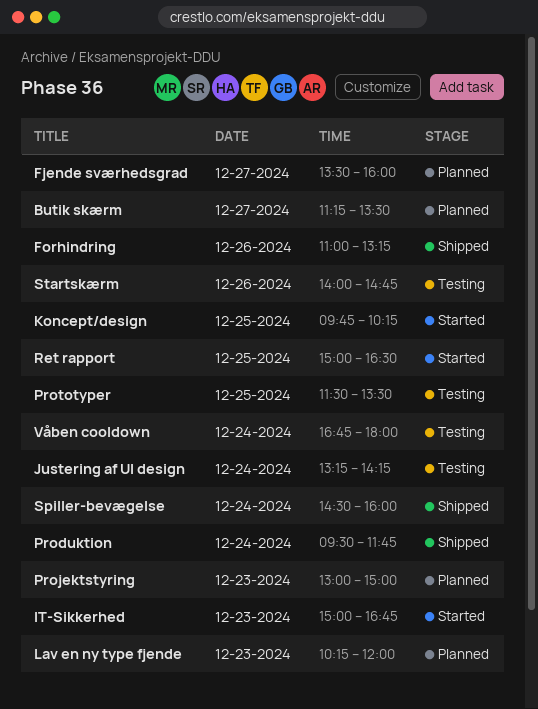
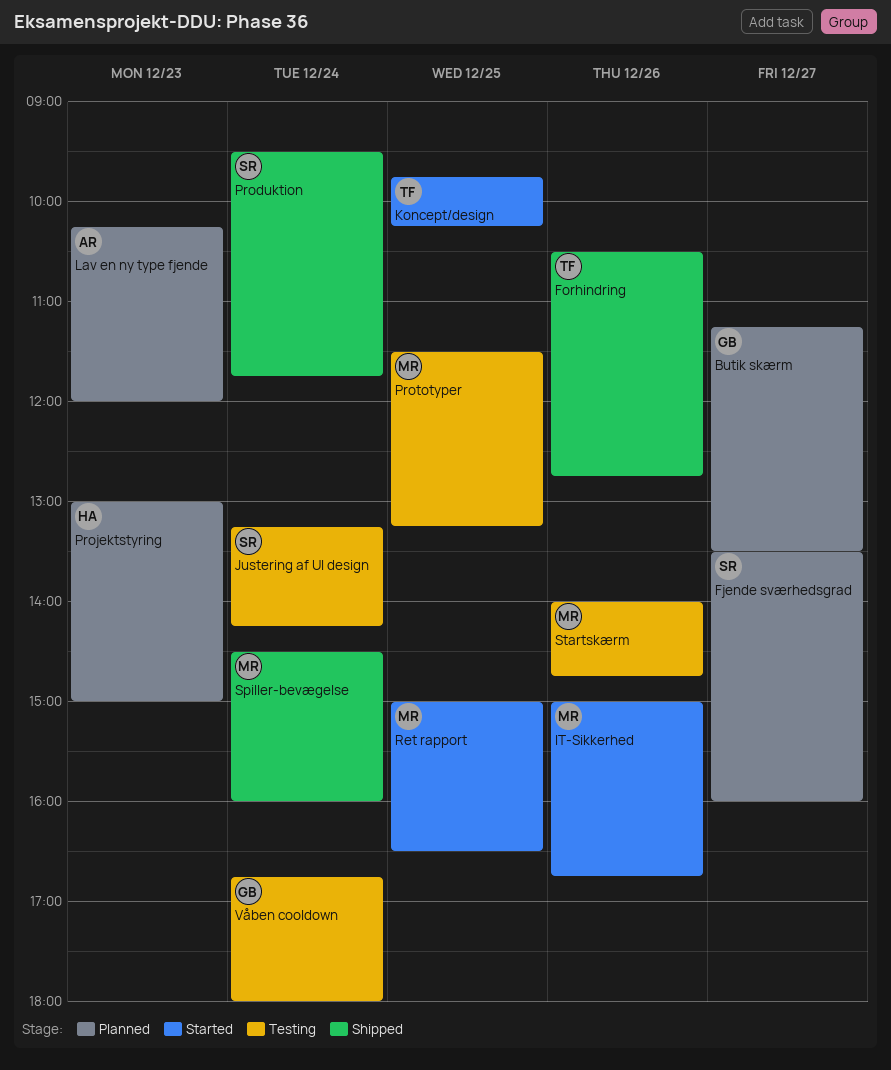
Forhindring, begins: 11:00 -> 10:30
Forhindring, ends: 13:15 -> 12:45
IT-Sikkerhed, day: Dec 23 -> Dec 26
Prototyper, ends: 13:30 -> 13:15

